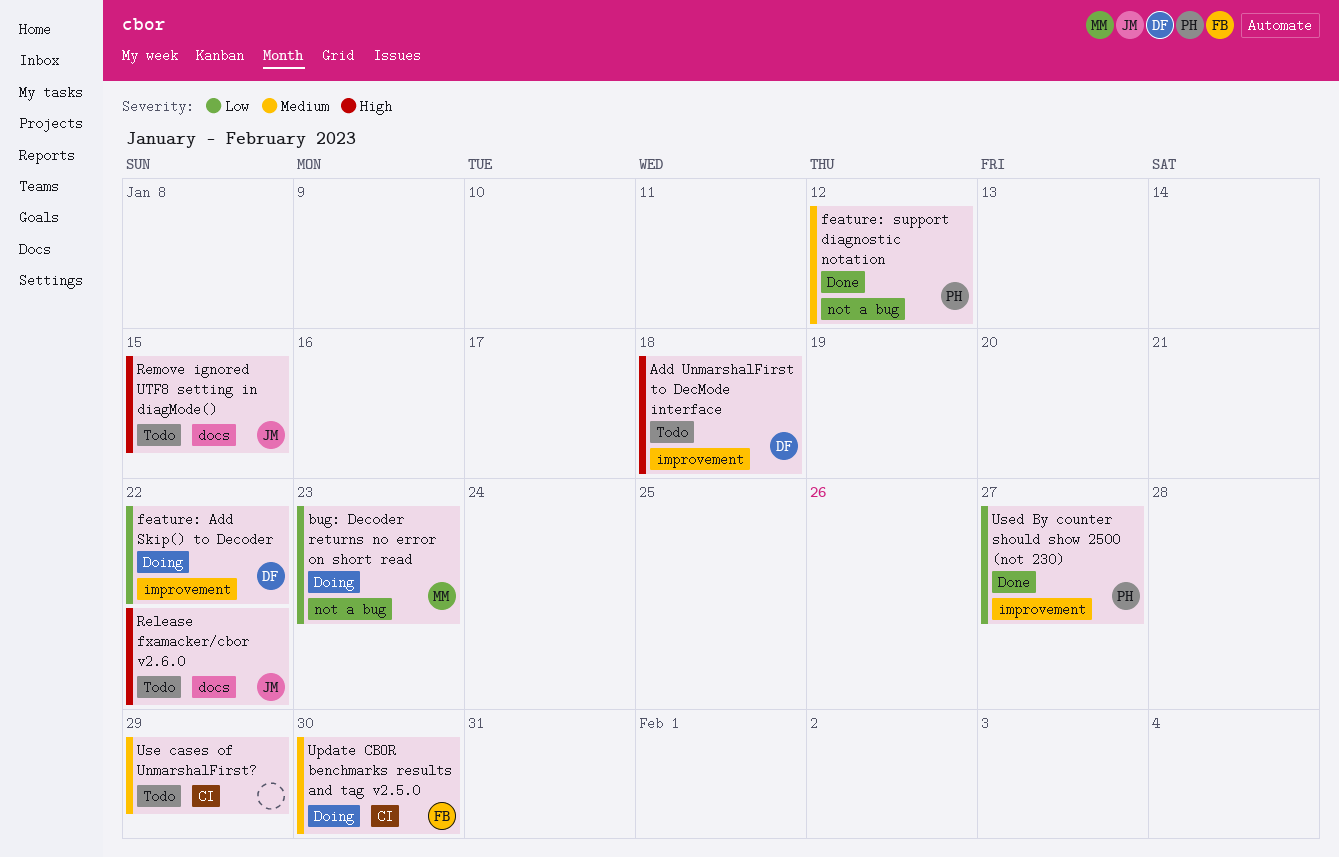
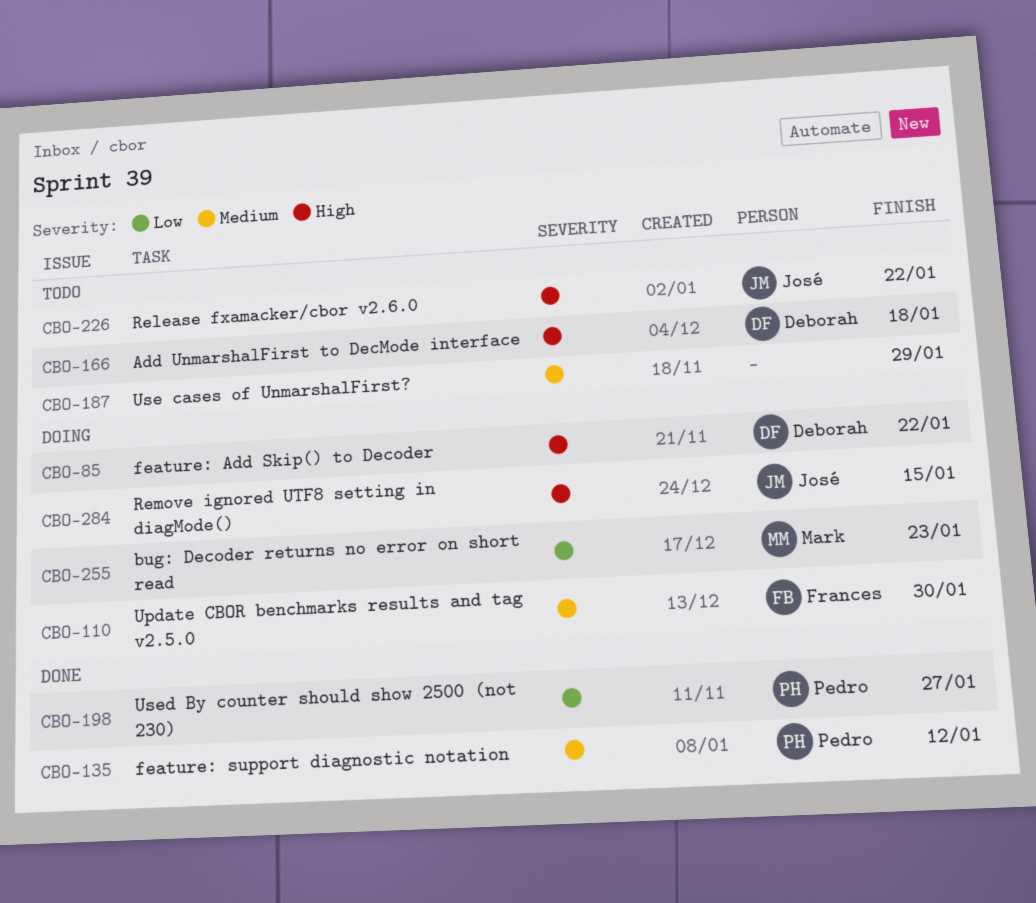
feature: Add Skip() to Decoder, priority: Low -> High
Remove ignored UTF8 setting in diagMode(), status: Todo -> Doing

